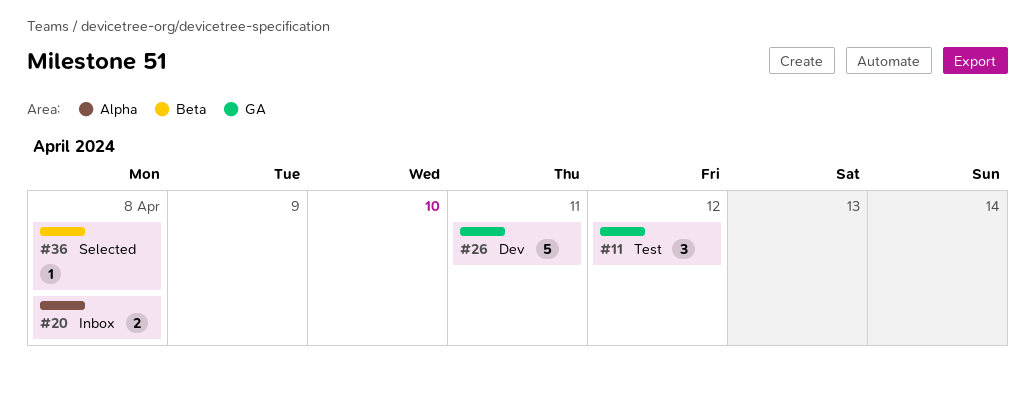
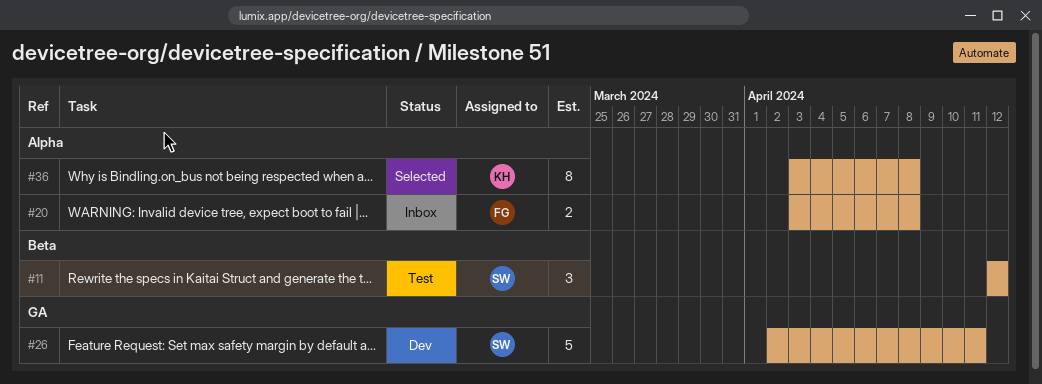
#11, label: GA -> Beta
#36, label: Beta -> Alpha
#36, estimate: 1 -> 8

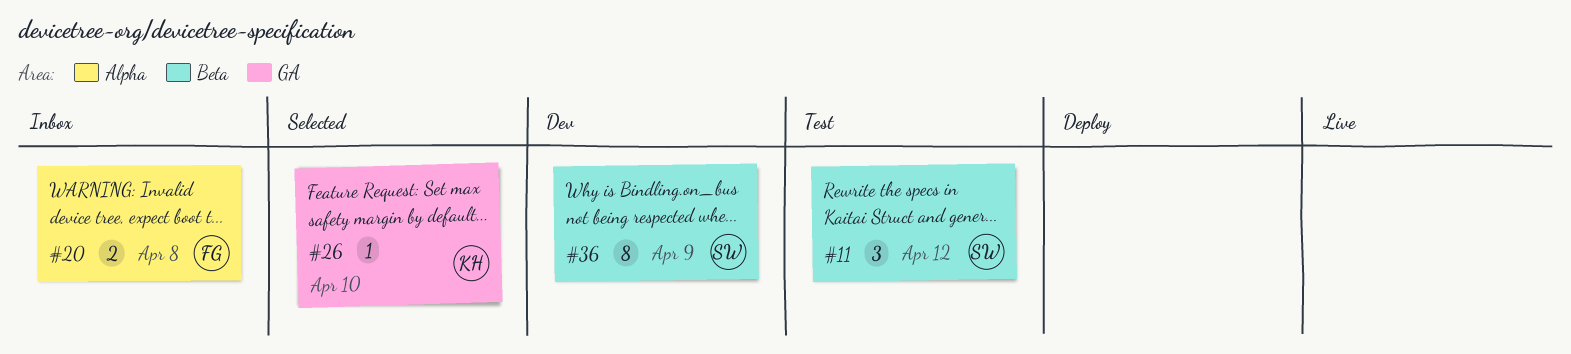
#26, status: Dev -> Selected
#26, owner: SW -> KH
#26, estimate: 5 -> 1
#26, due: Apr 11 -> Apr 10
#36, status: Selected -> Dev
#36, owner: KH -> SW
#36, label: Alpha -> Beta
#36, due: Apr 8 -> Apr 9

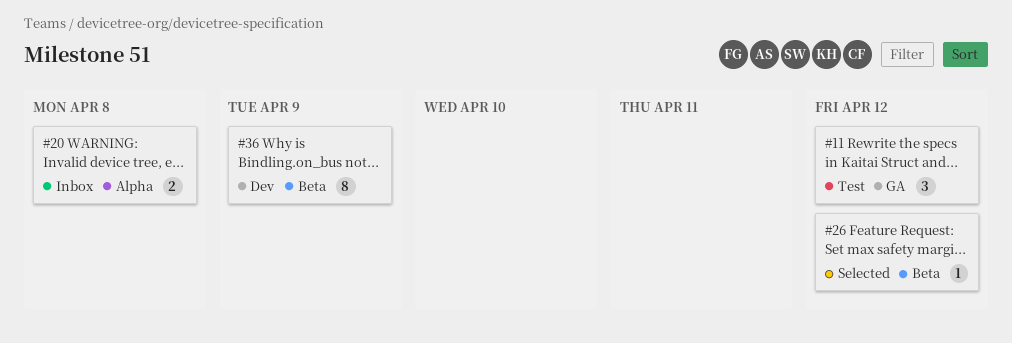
#11, label: Beta -> GA
#26, label: GA -> Beta
#26, due: Apr 10 -> Apr 12

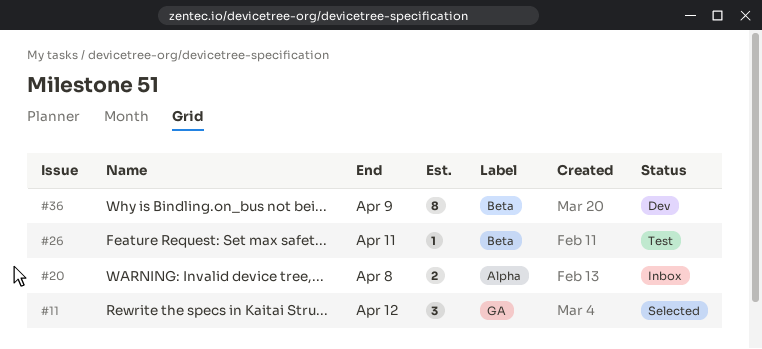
#11, status: Test -> Selected
#26, status: Selected -> Test
#26, due: Apr 12 -> Apr 11

